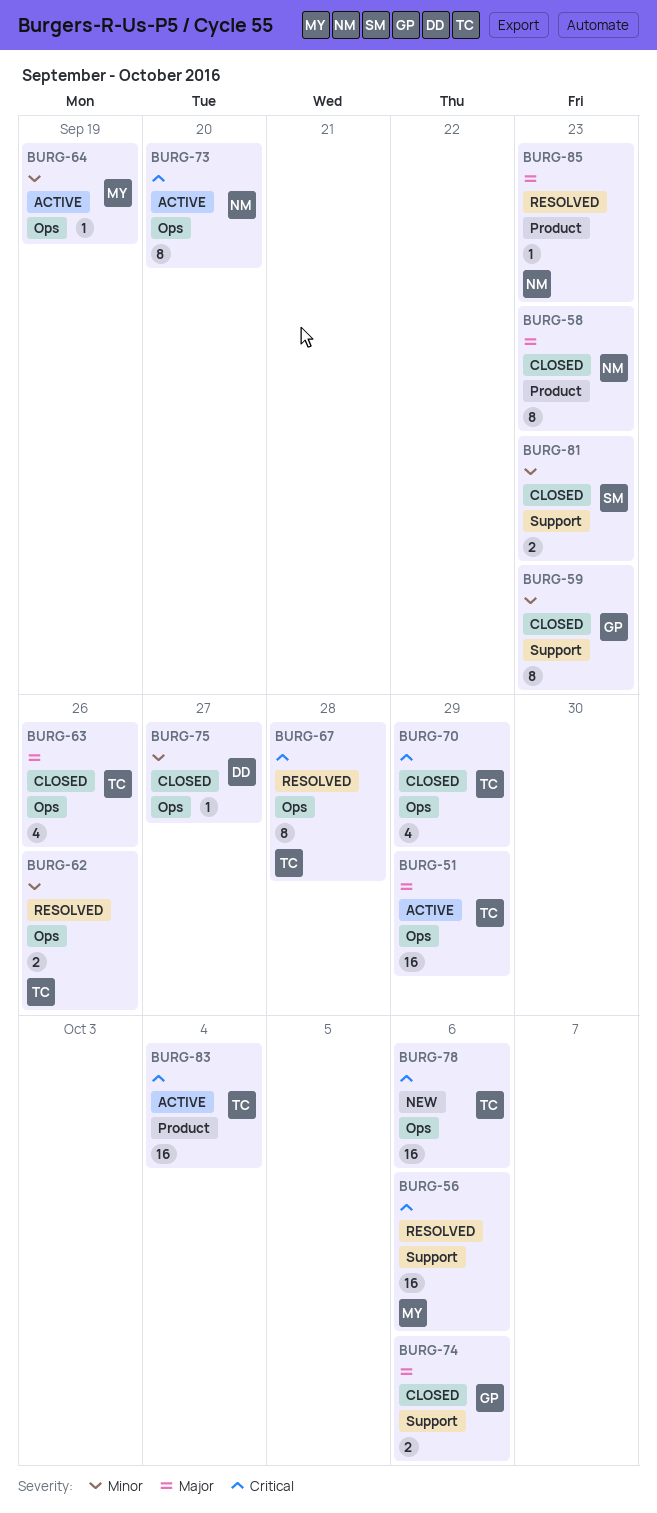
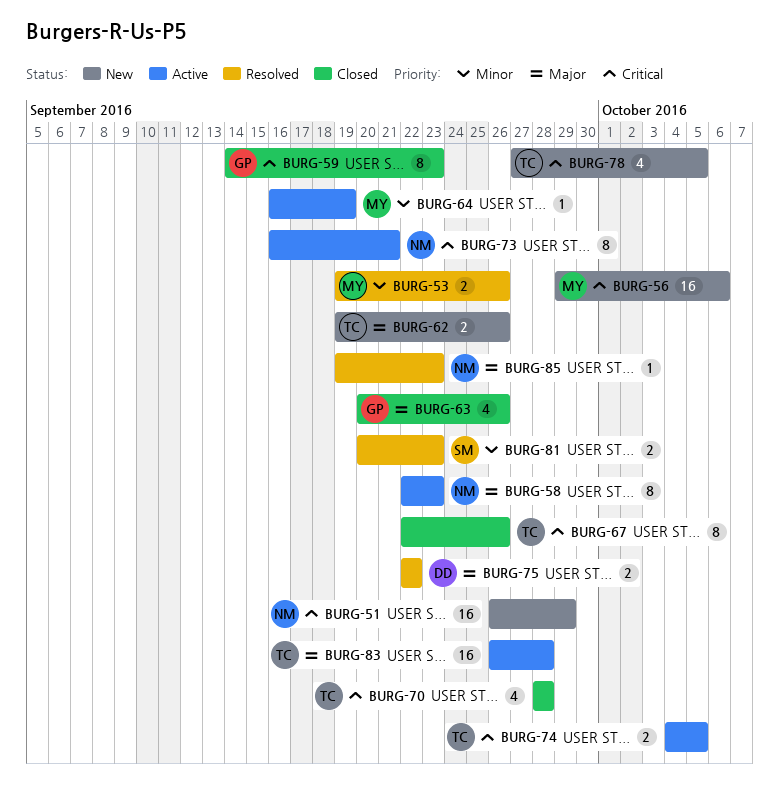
BURG-51, status: Active -> New
BURG-51, owner: TC -> NM
BURG-51, priority: Major -> Critical
BURG-53: none -> present
BURG-56, status: Resolved -> New
BURG-58, status: Closed -> Active
BURG-59, priority: Minor -> Critical
BURG-62, status: Resolved -> New
BURG-62, priority: Minor -> Major
BURG-63, owner: TC -> GP
BURG-67, status: Resolved -> Closed
BURG-67, due: Sep 28 -> Sep 26
BURG-70, due: Sep 29 -> Sep 28
BURG-73, due: Sep 20 -> Sep 21
BURG-74, status: Closed -> Active
BURG-74, owner: GP -> TC
BURG-74, priority: Major -> Critical
BURG-74, due: Oct 6 -> Oct 5
BURG-75, status: Closed -> Resolved
BURG-75, priority: Minor -> Major
BURG-75, estimate: 1 -> 2
BURG-75, due: Sep 27 -> Sep 22
BURG-78, estimate: 16 -> 4
BURG-78, due: Oct 6 -> Oct 5
BURG-81, status: Closed -> Resolved
BURG-83, priority: Critical -> Major
BURG-83, due: Oct 4 -> Sep 28

